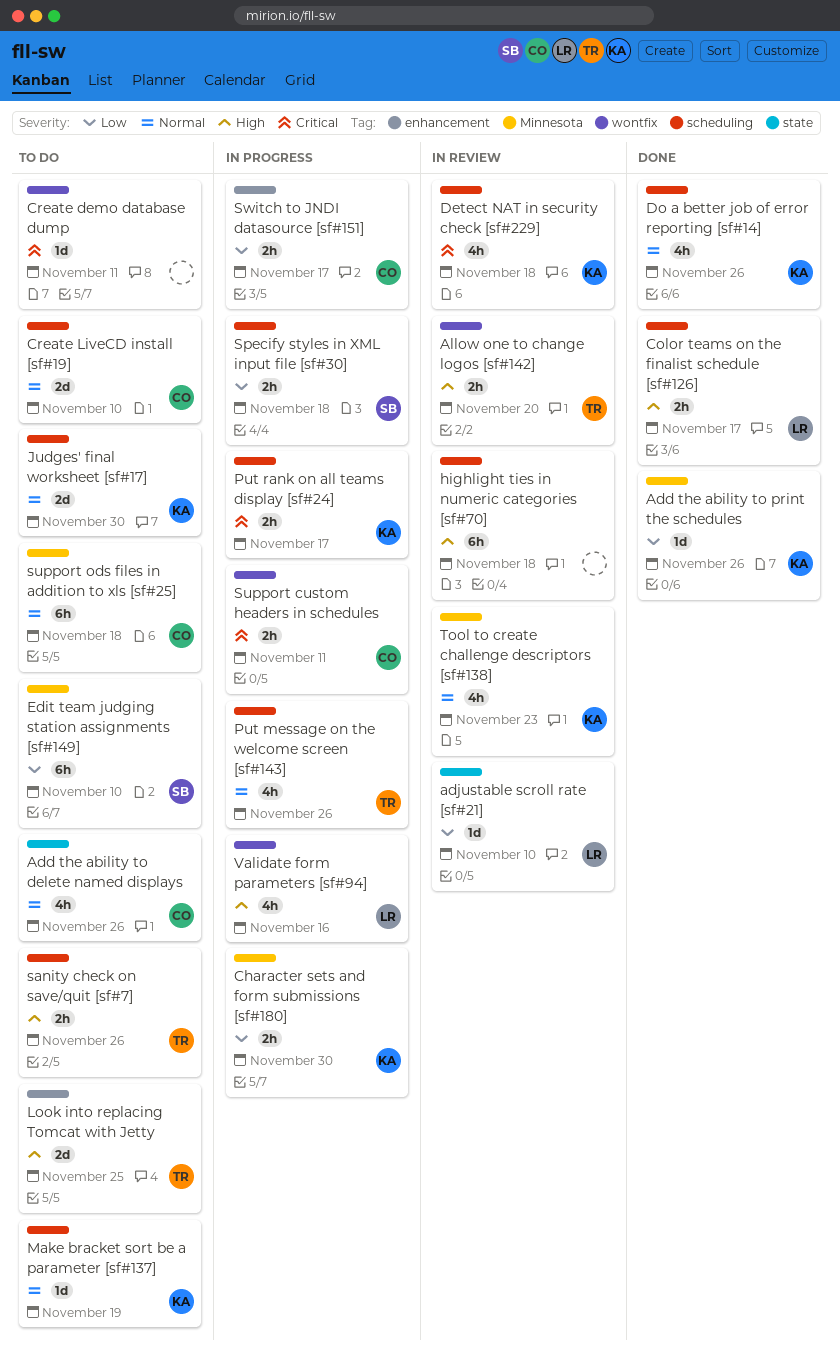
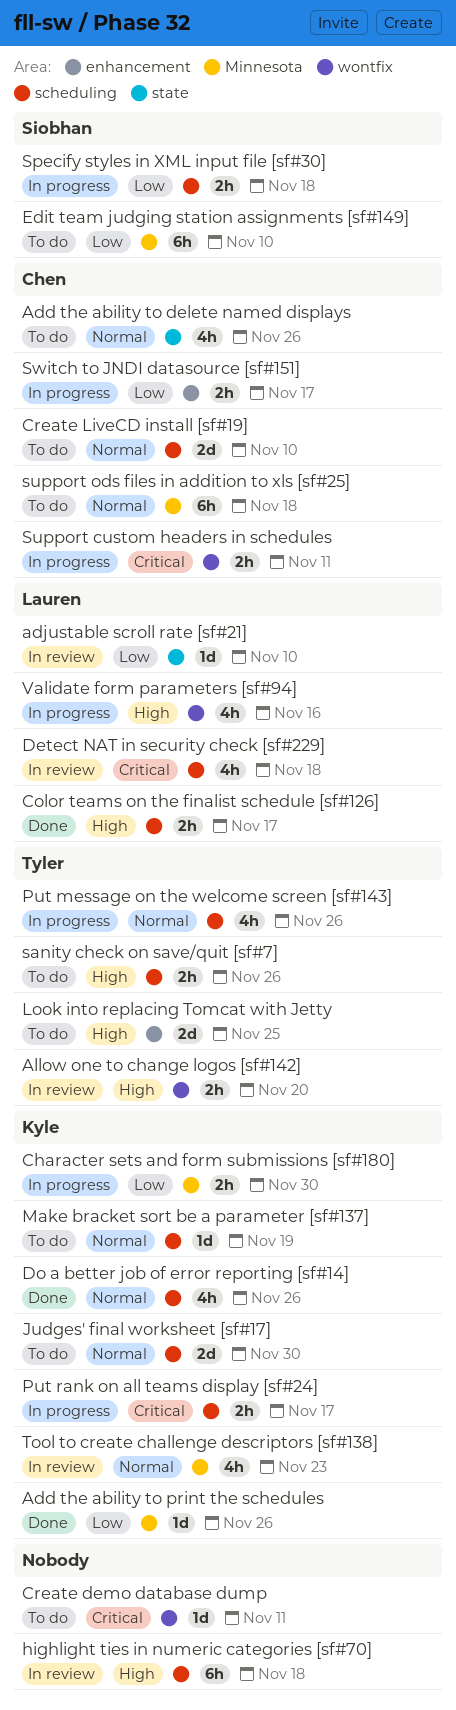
Detect NAT in security check [sf#229], owner: Kyle -> Lauren

